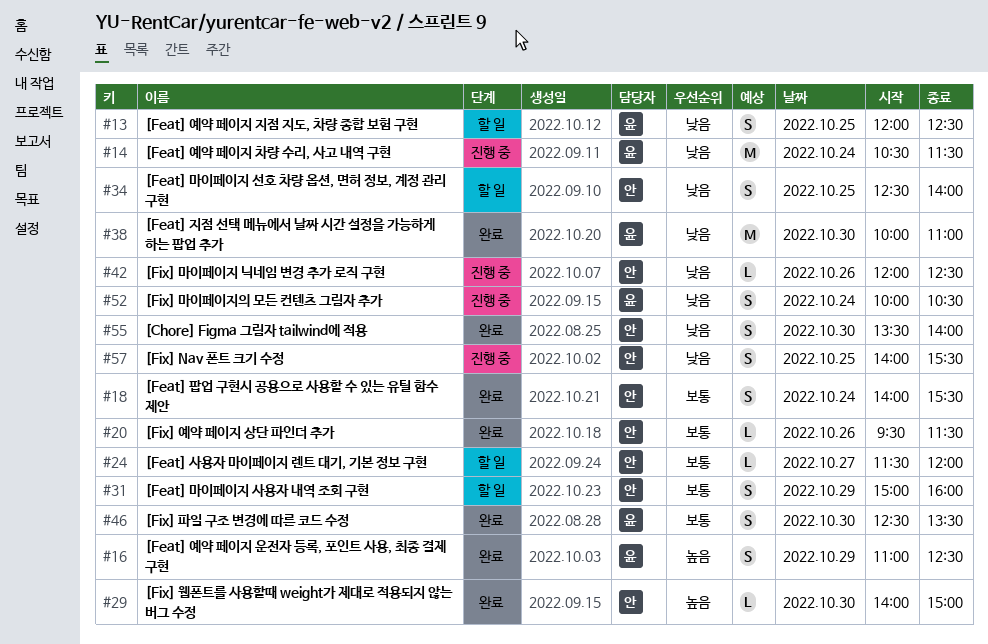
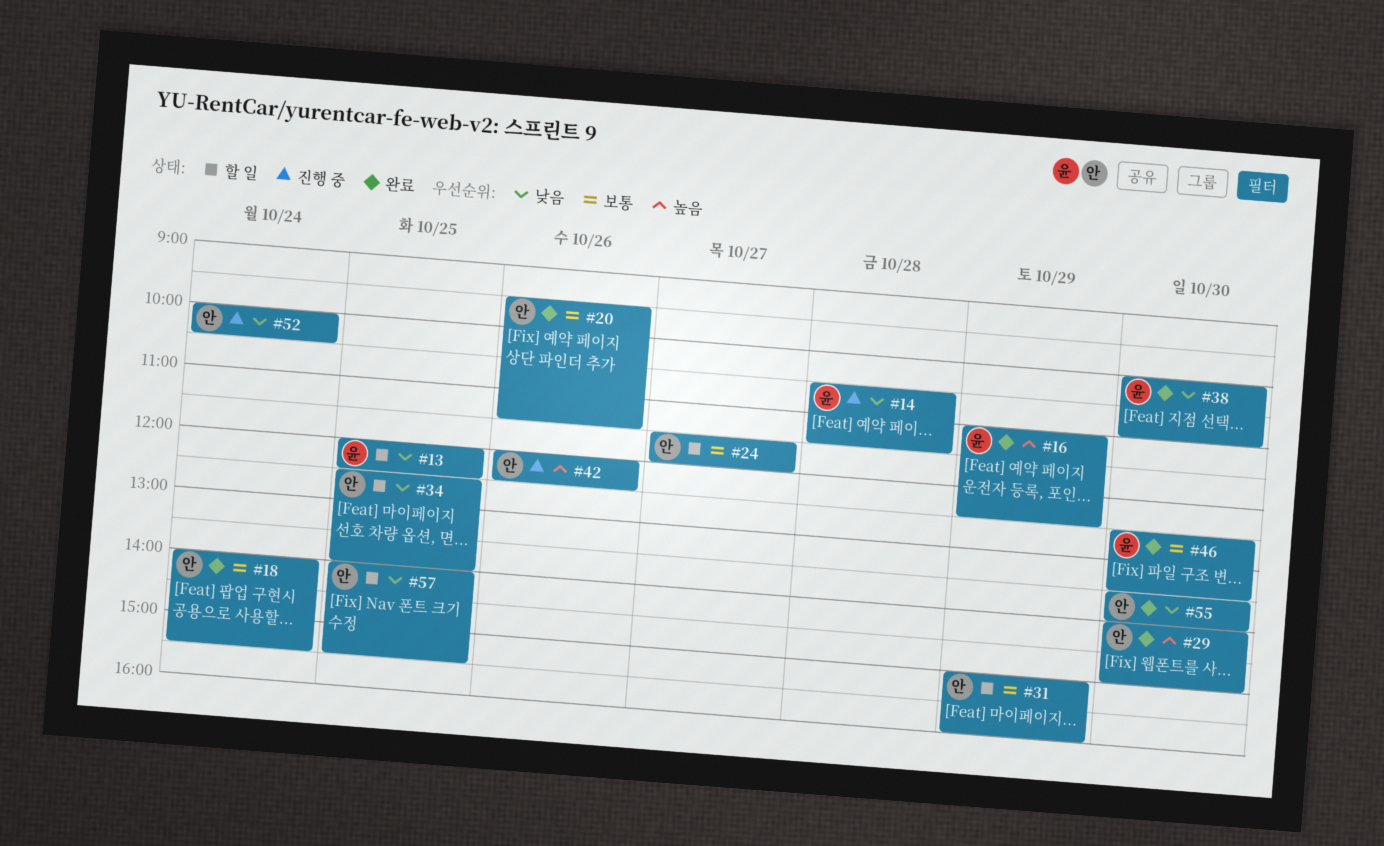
#14, day: Oct 24 -> Oct 28
#42, priority: 낮음 -> 높음
#52, owner: 윤 -> 안
#57, status: 진행 중 -> 할 일

